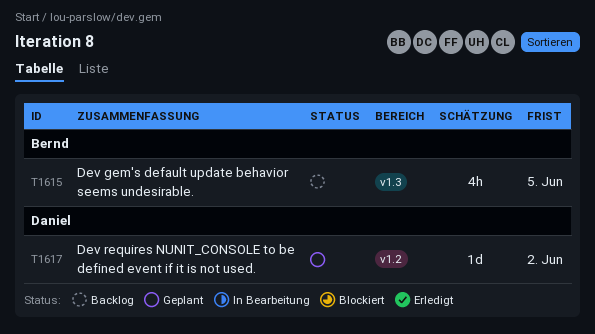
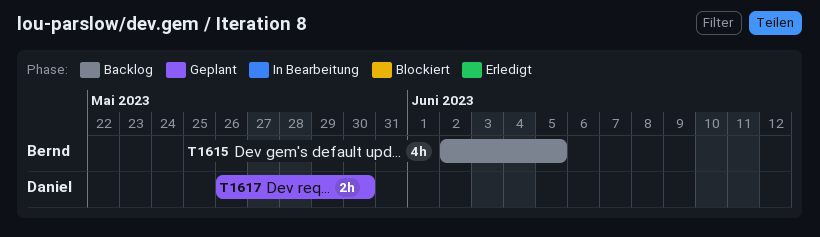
T1617, estimate: 1d -> 2h
T1617, due: Jun 2 -> May 30

